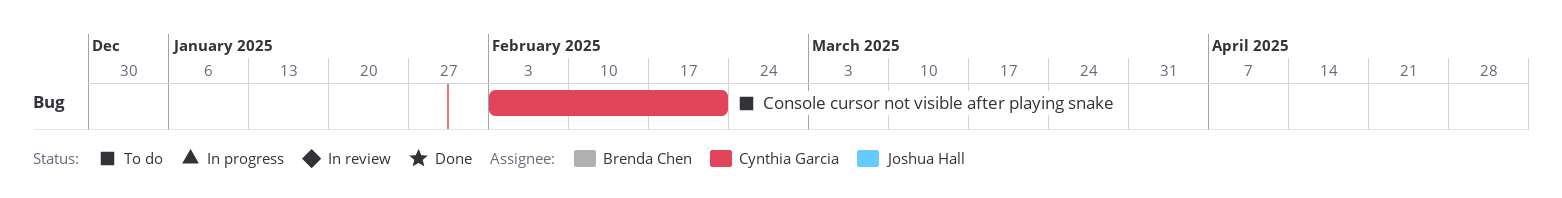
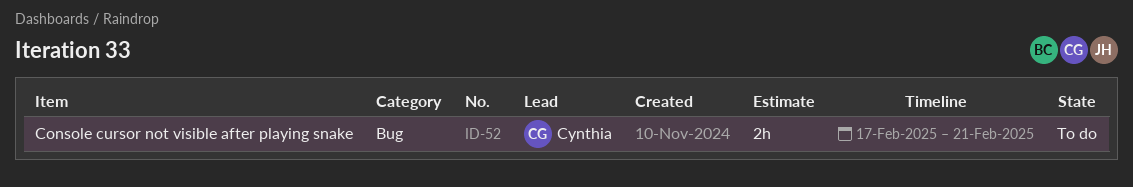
Console cursor not visible after playing snake, start: Feb 3 -> Feb 17

